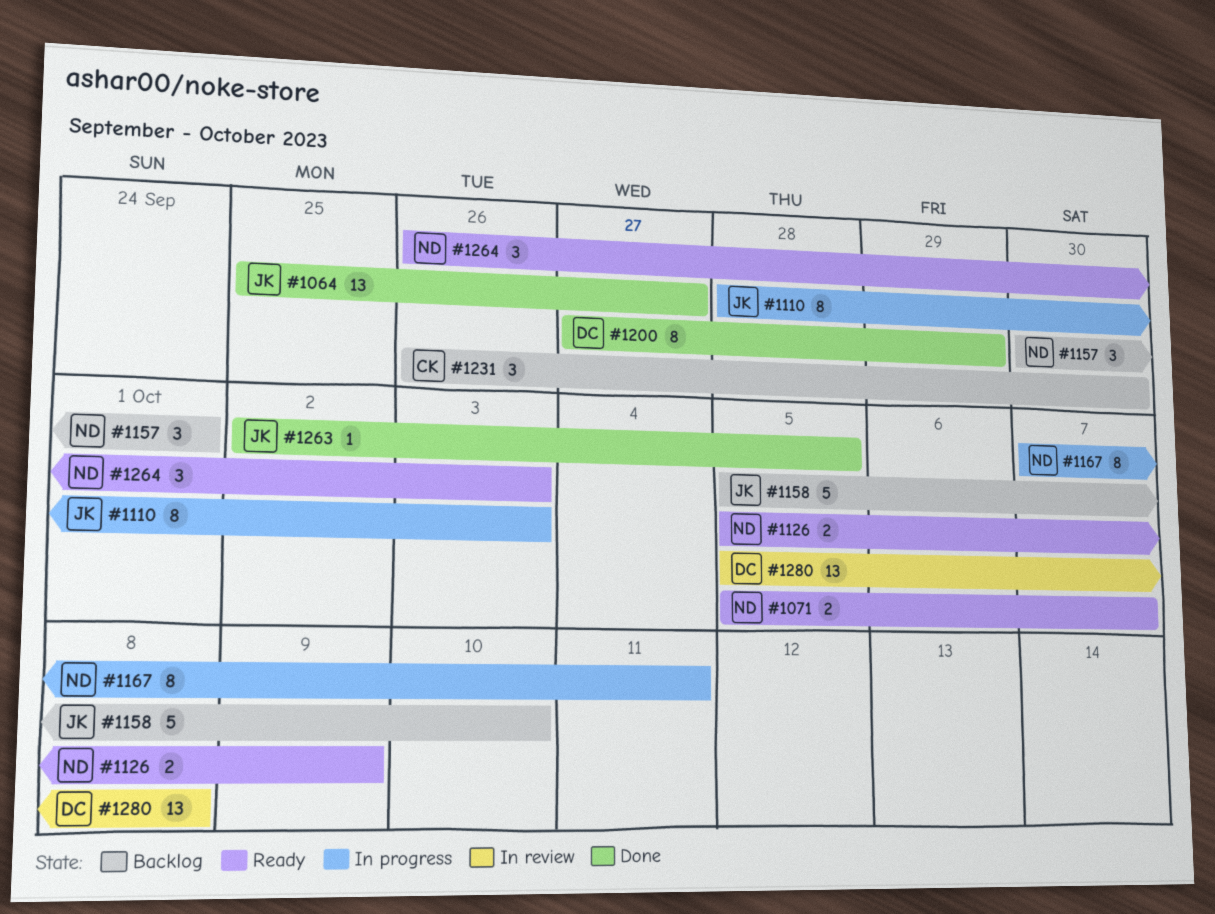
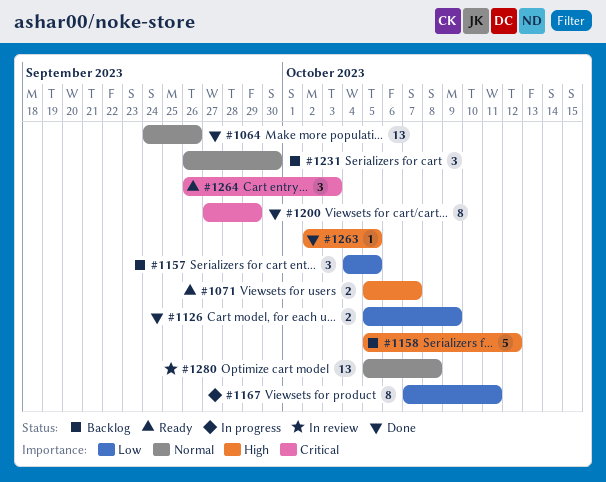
#1064, start: Sep 25 -> Sep 24
#1064, due: Sep 27 -> Sep 26
#1110: present -> none
#1126, status: Ready -> Done
#1157, start: Sep 30 -> Oct 4
#1157, due: Oct 1 -> Oct 5
#1158, due: Oct 10 -> Oct 12

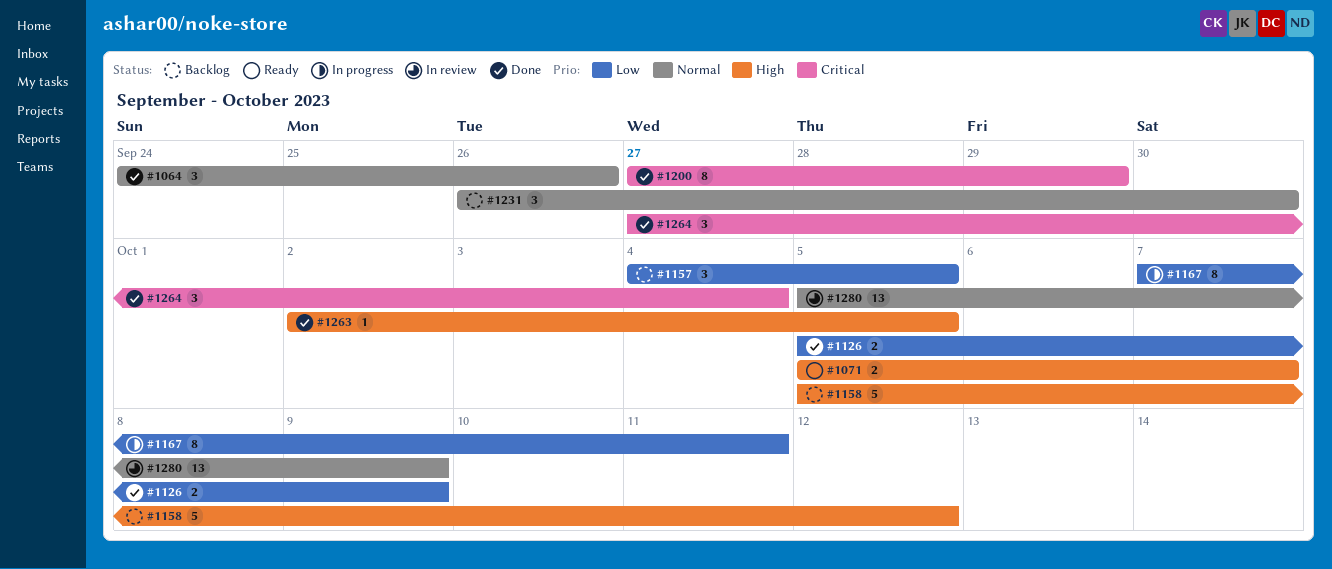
#1064, estimate: 13 -> 3
#1264, status: Ready -> Done
#1264, start: Sep 26 -> Sep 27
#1264, due: Oct 3 -> Oct 4
#1280, due: Oct 8 -> Oct 9

